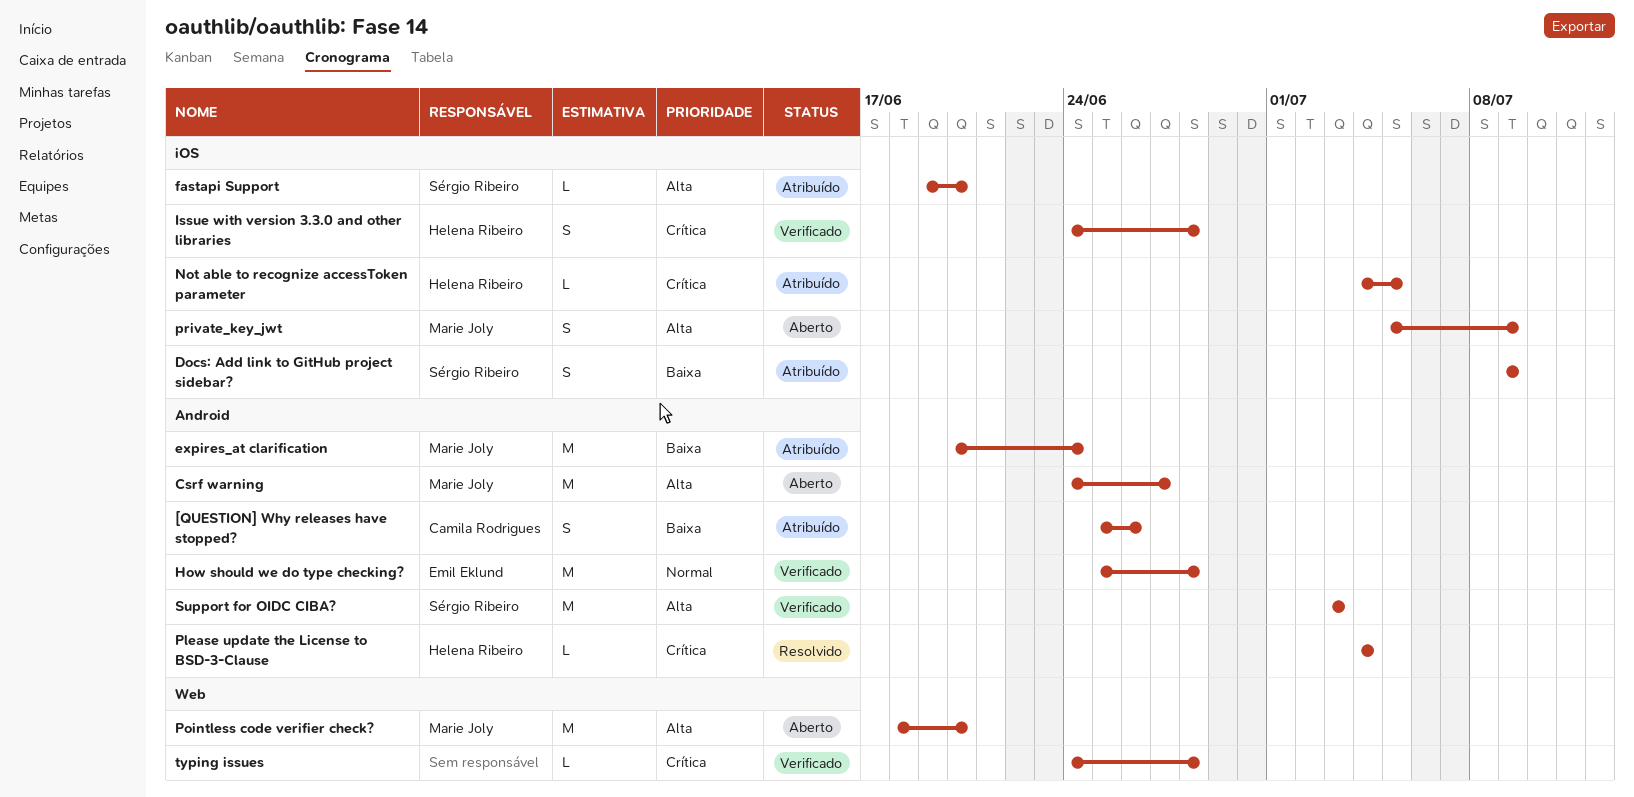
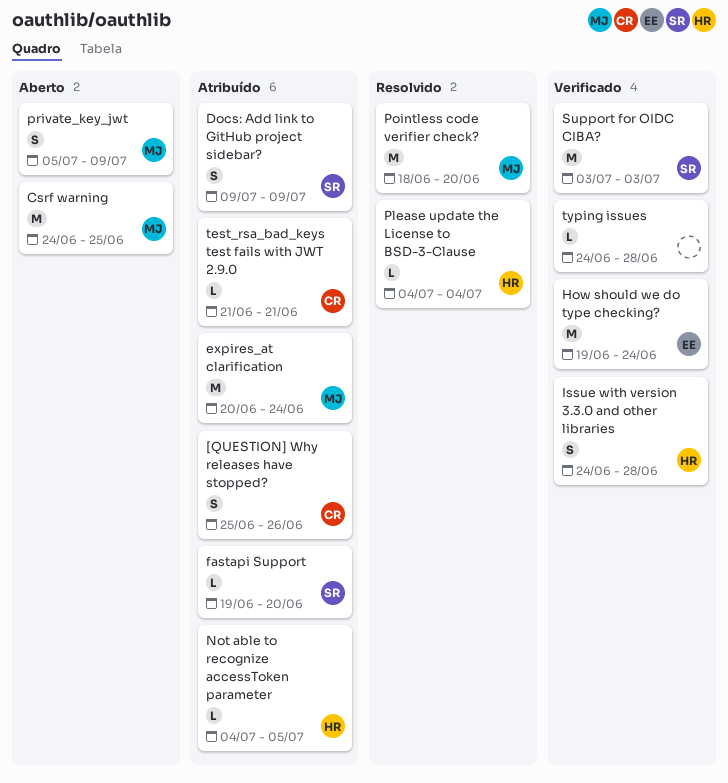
Csrf warning, due: Jun 27 -> Jun 25
How should we do type checking?, start: Jun 25 -> Jun 19
How should we do type checking?, due: Jun 28 -> Jun 24
Pointless code verifier check?, status: Aberto -> Resolvido
test_rsa_bad_keys test fails with JWT 2.9.0: none -> present

